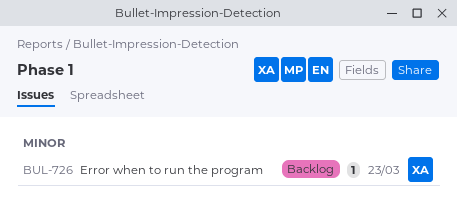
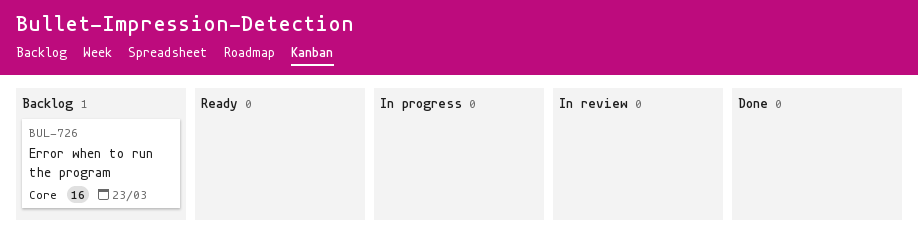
BUL-726, estimate: 1 -> 16

